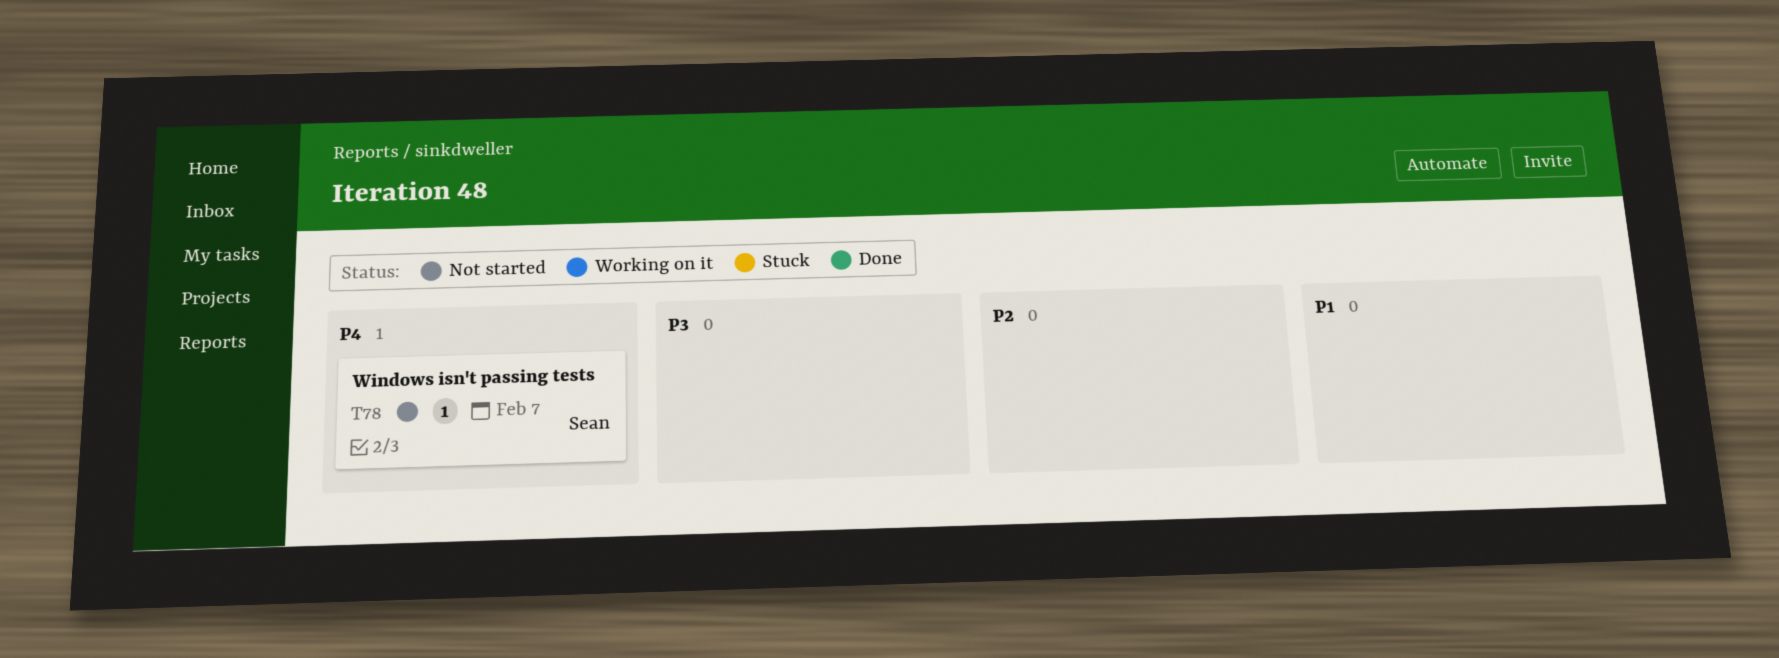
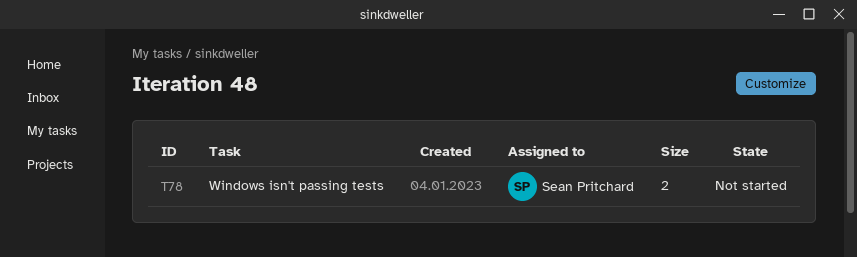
T78, estimate: 1 -> 2

